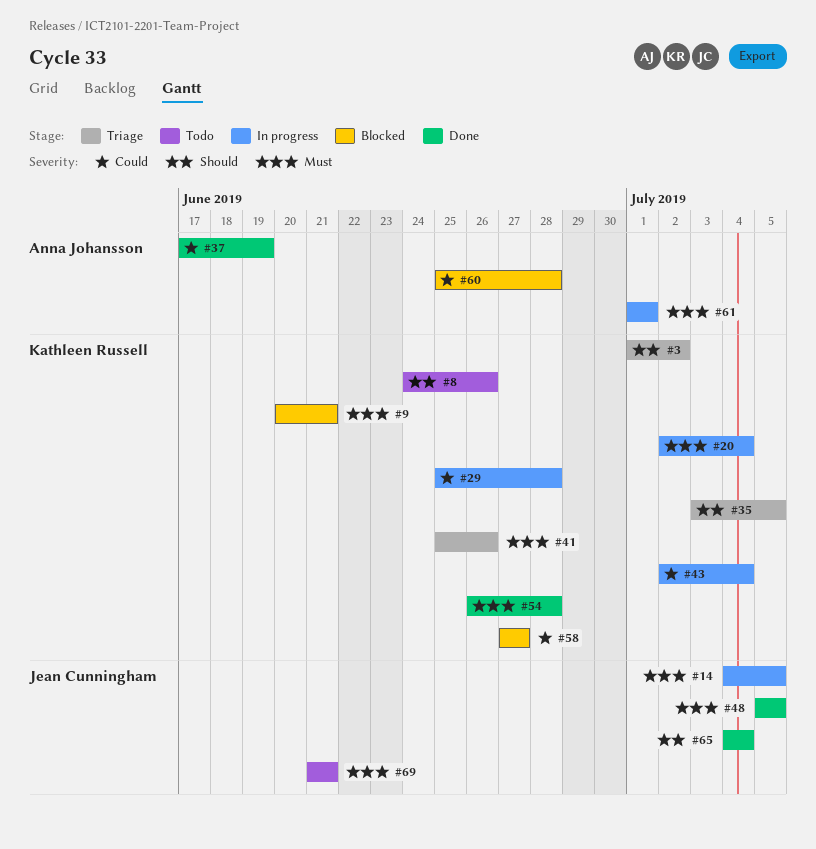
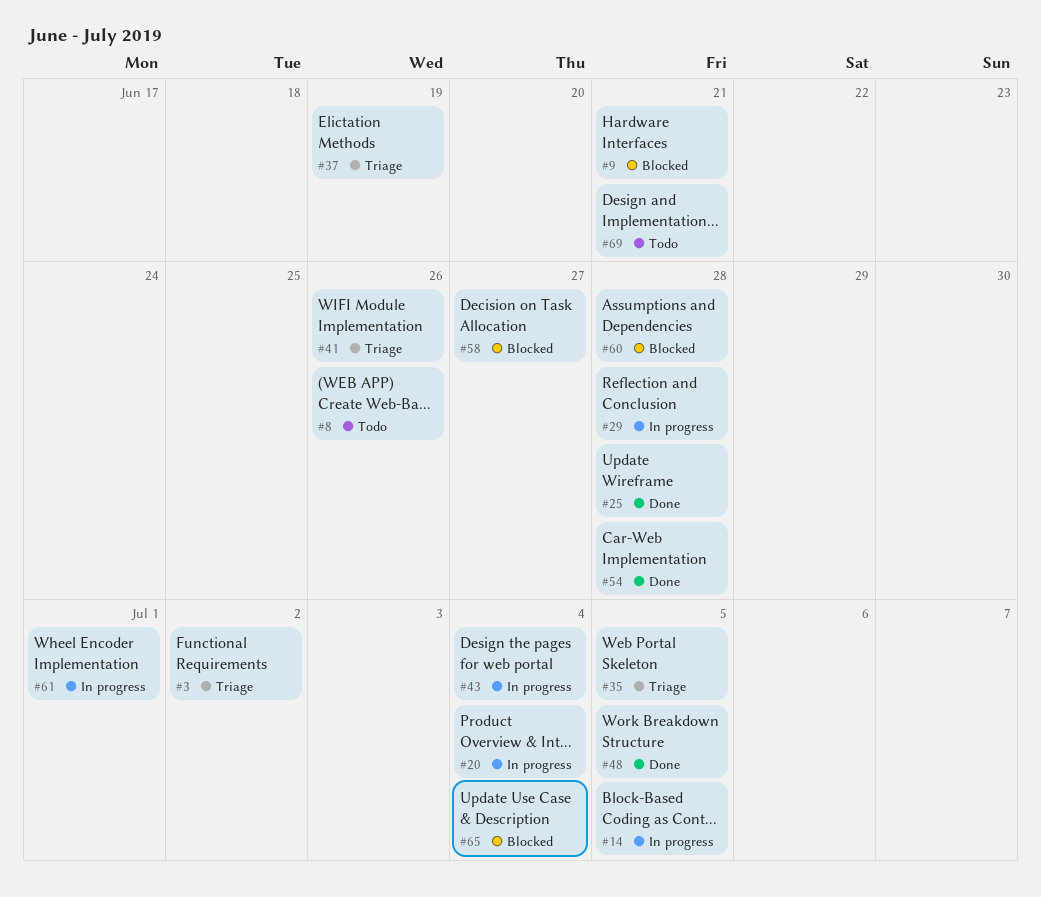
#25: none -> present
#37, status: Done -> Triage
#65, status: Done -> Blocked

